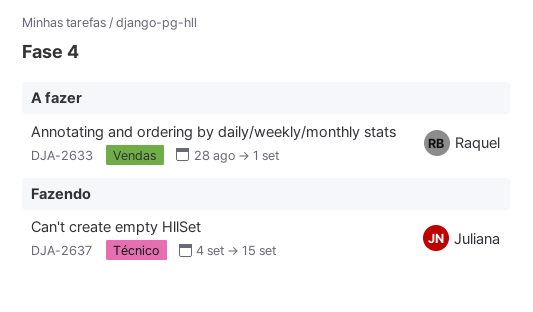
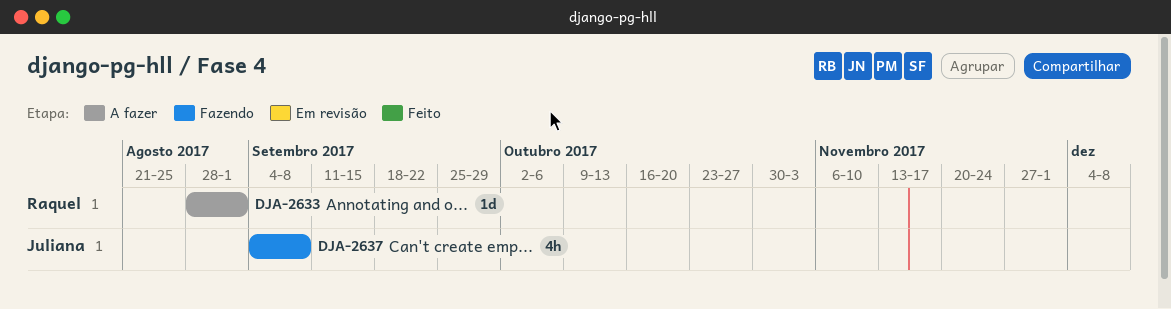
DJA-2637, due: Sep 15 -> Sep 8

